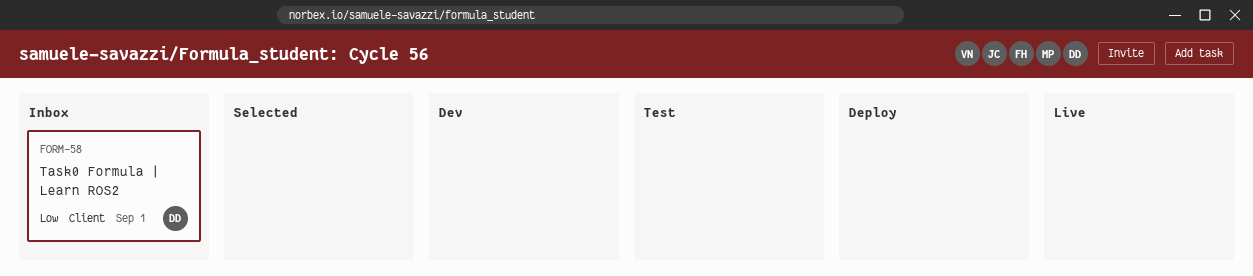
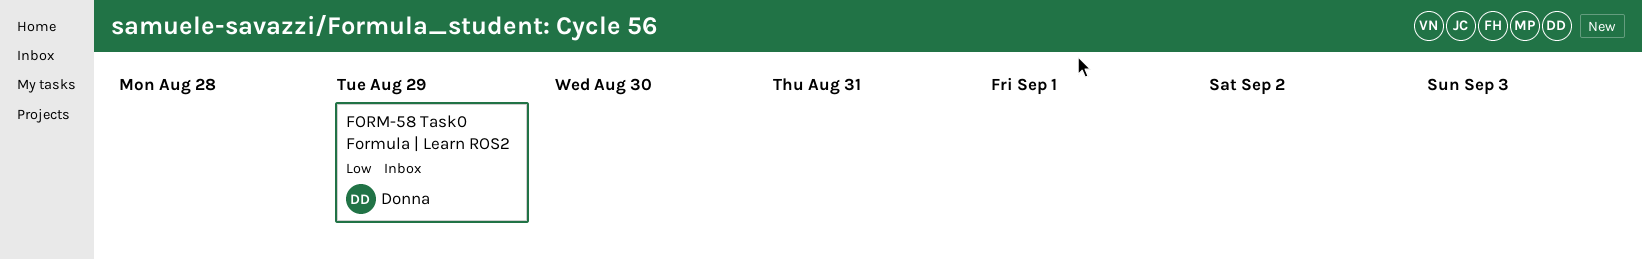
FORM-58, due: Sep 1 -> Aug 29

